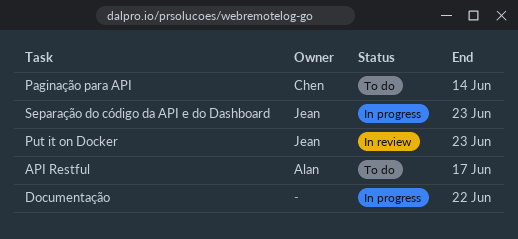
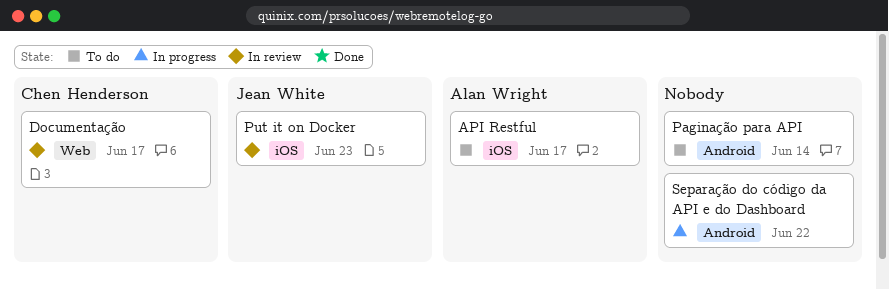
Documentação, status: In progress -> In review
Documentação, owner: none -> Chen Henderson
Documentação, due: Jun 22 -> Jun 17
Paginação para API, owner: Chen Henderson -> none
Separação do código da API e do Dashboard, owner: Jean White -> none
Separação do código da API e do Dashboard, due: Jun 23 -> Jun 22

